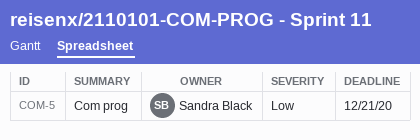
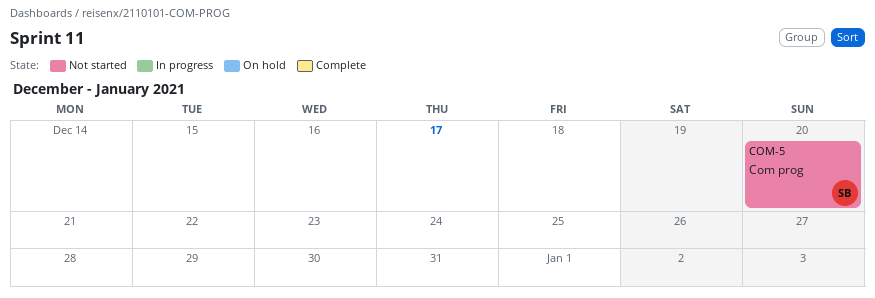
COM-5, due: Dec 21 -> Dec 20

